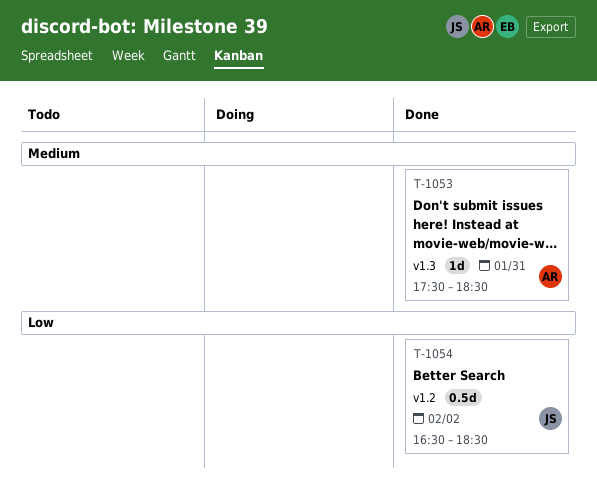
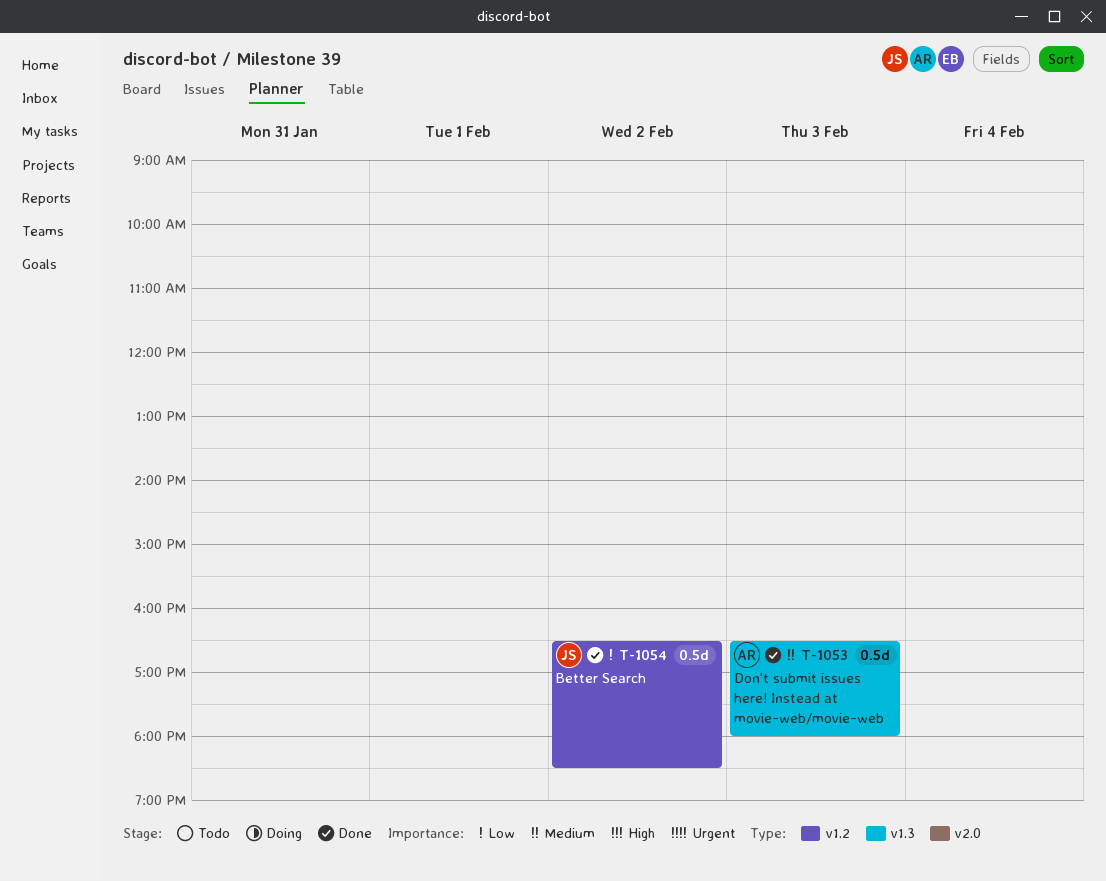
T-1053, estimate: 1d -> 0.5d
T-1053, day: Jan 31 -> Feb 3
T-1053, begins: 17:30 -> 16:30
T-1053, ends: 18:30 -> 18:00

